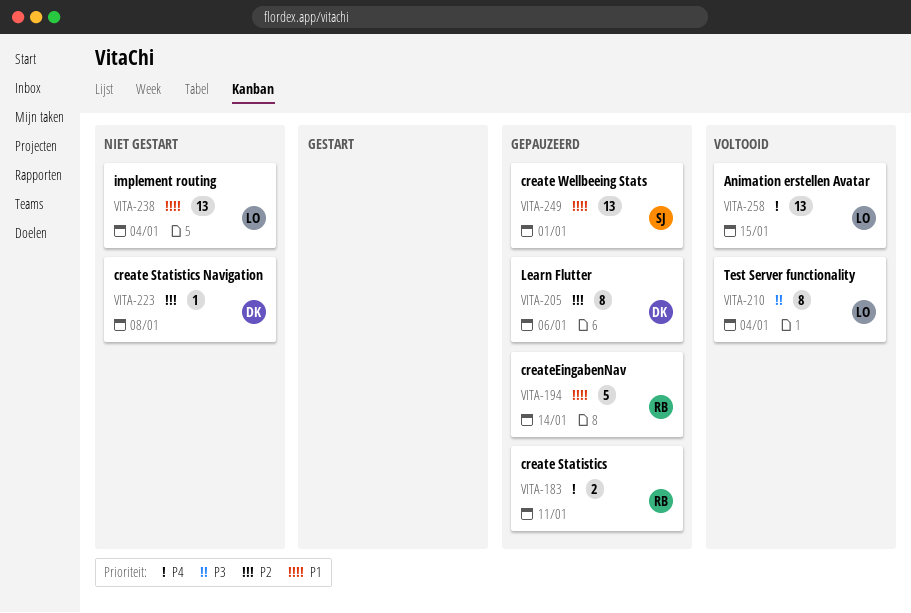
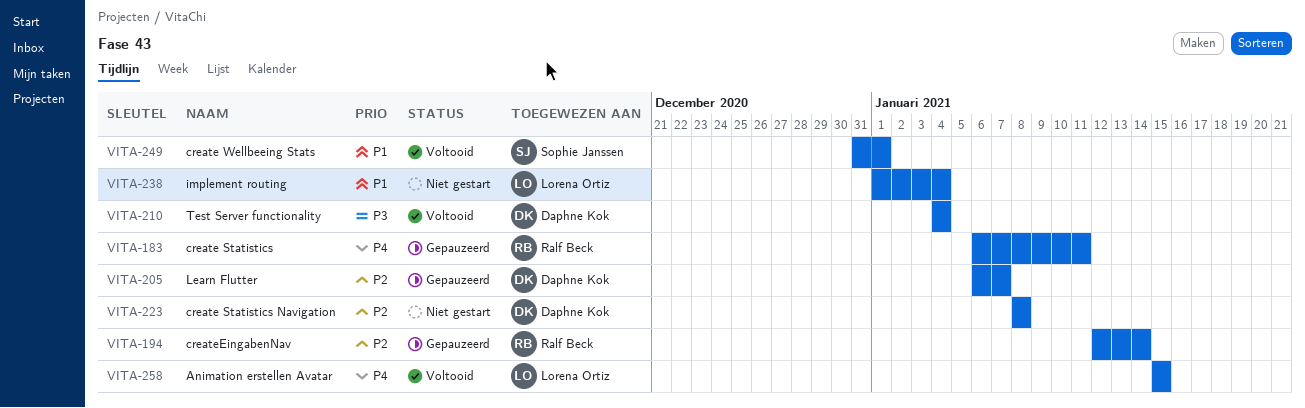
VITA-194, priority: P1 -> P2
VITA-205, due: Jan 6 -> Jan 7
VITA-210, owner: Lorena Ortiz -> Daphne Kok
VITA-249, status: Gepauzeerd -> Voltooid

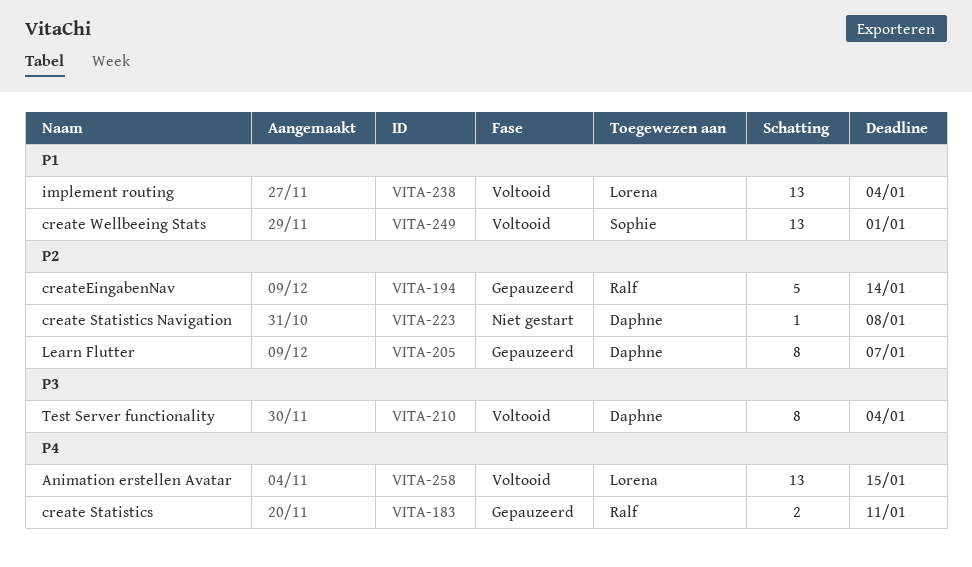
VITA-238, status: Niet gestart -> Voltooid

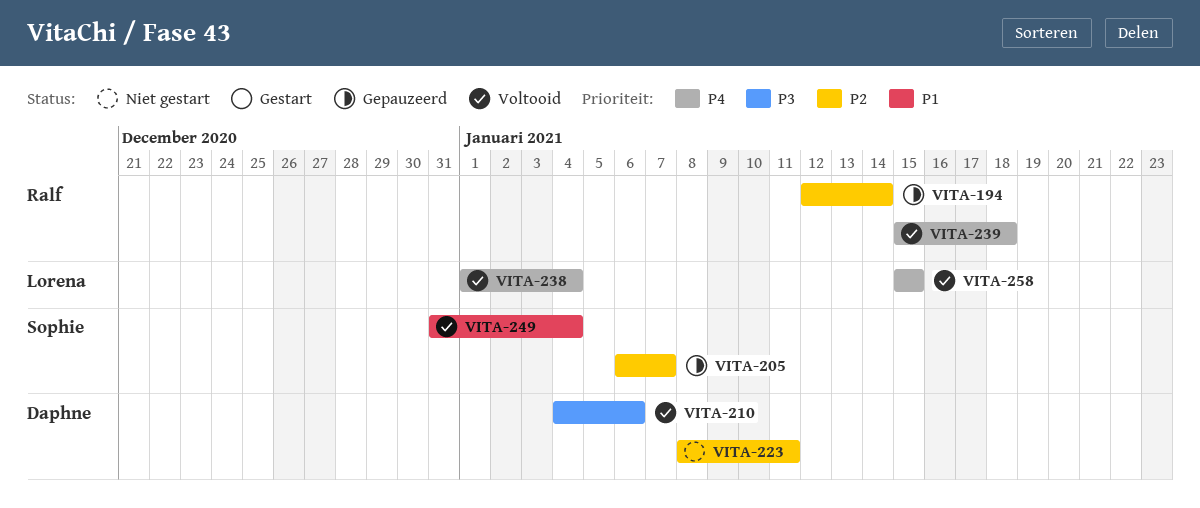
VITA-183: present -> none
VITA-205, owner: Daphne -> Sophie
VITA-210, due: Jan 4 -> Jan 6
VITA-223, due: Jan 8 -> Jan 11
VITA-238, priority: P1 -> P4
VITA-239: none -> present
VITA-249, due: Jan 1 -> Jan 4

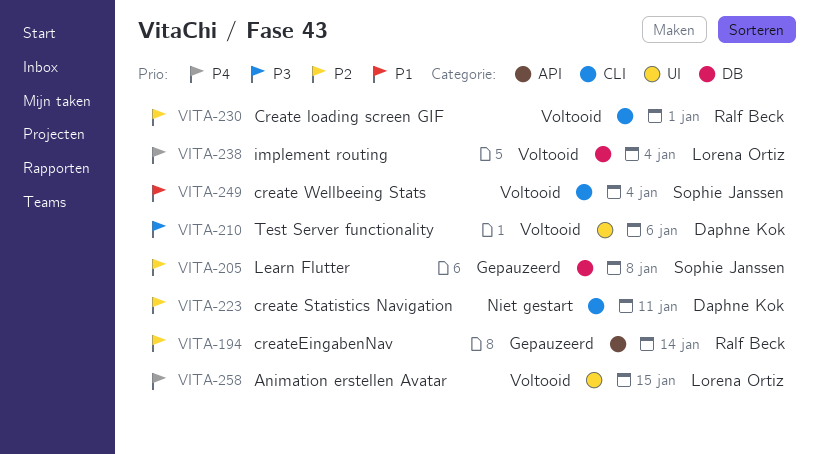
VITA-205, due: Jan 7 -> Jan 8
VITA-230: none -> present
VITA-239: present -> none

